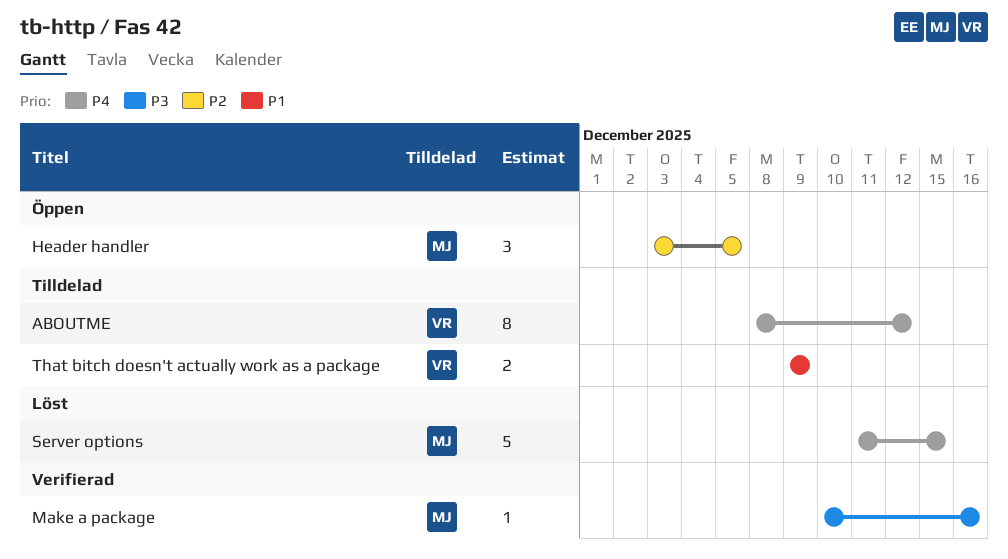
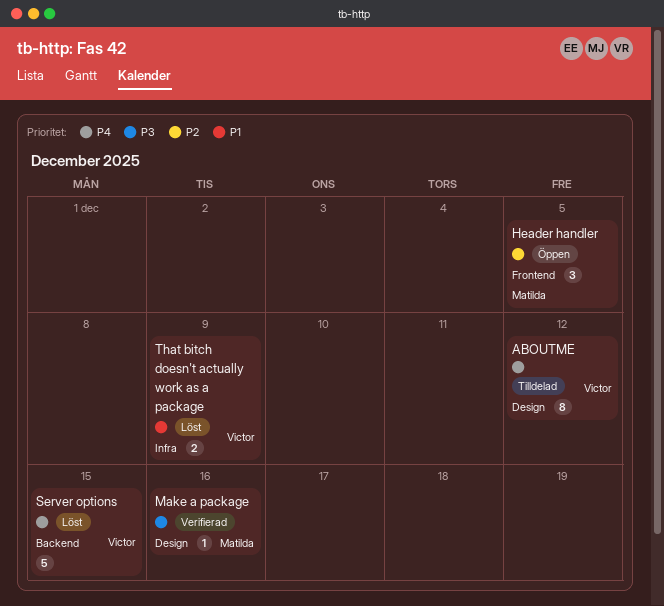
Server options, owner: Matilda -> Victor
That bitch doesn't actually work as a package, status: Tilldelad -> Löst

